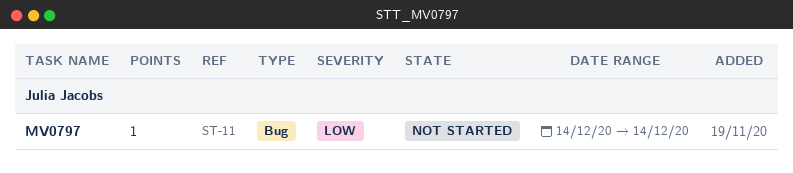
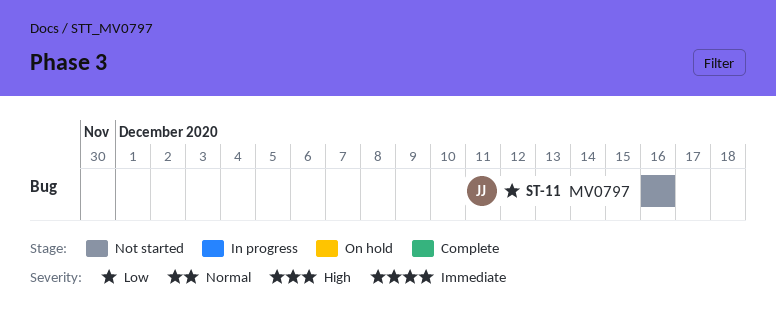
ST-11, start: Dec 14 -> Dec 16
ST-11, due: Dec 14 -> Dec 16

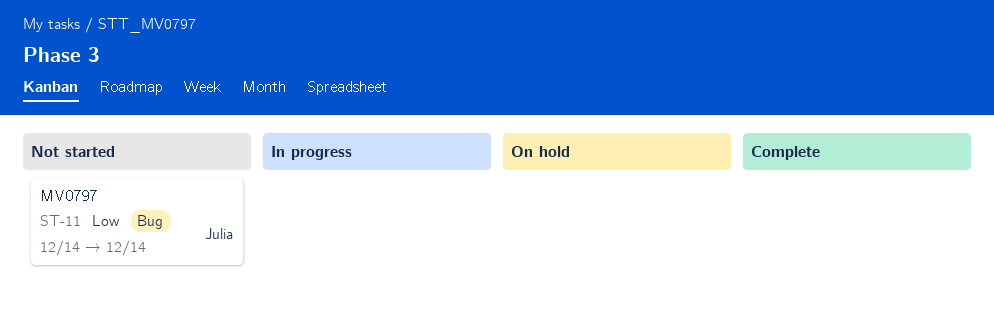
ST-11, start: Dec 16 -> Dec 14
ST-11, due: Dec 16 -> Dec 14

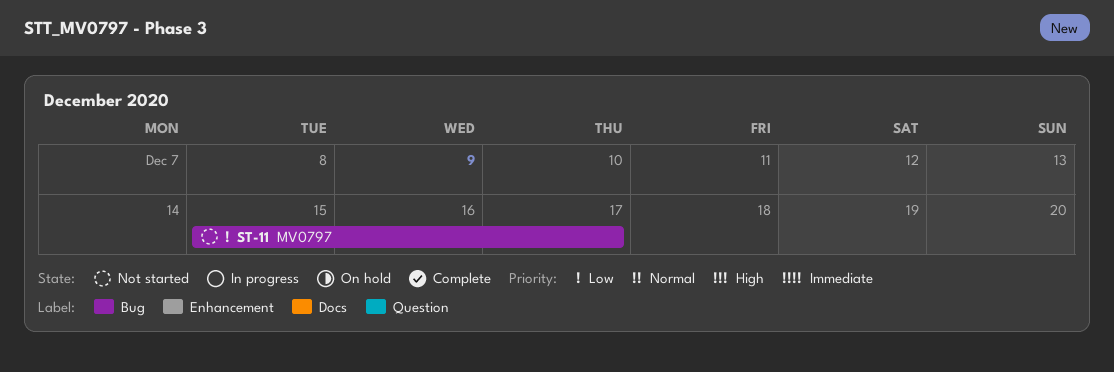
ST-11, start: Dec 14 -> Dec 15
ST-11, due: Dec 14 -> Dec 17

